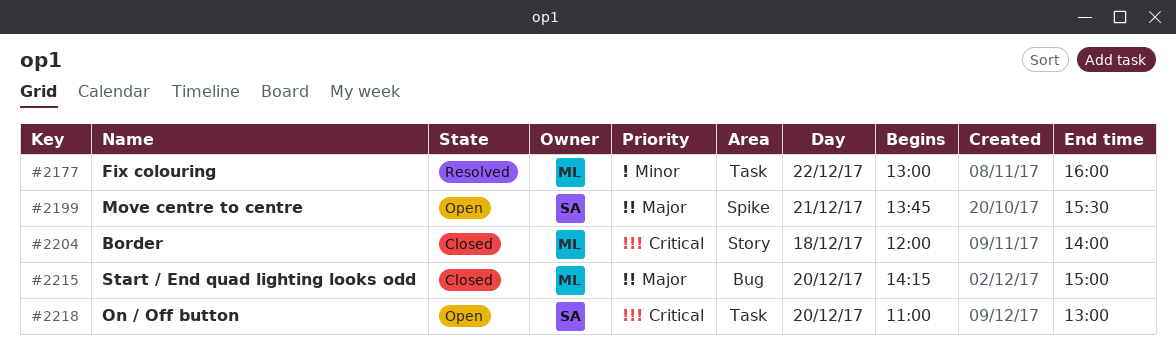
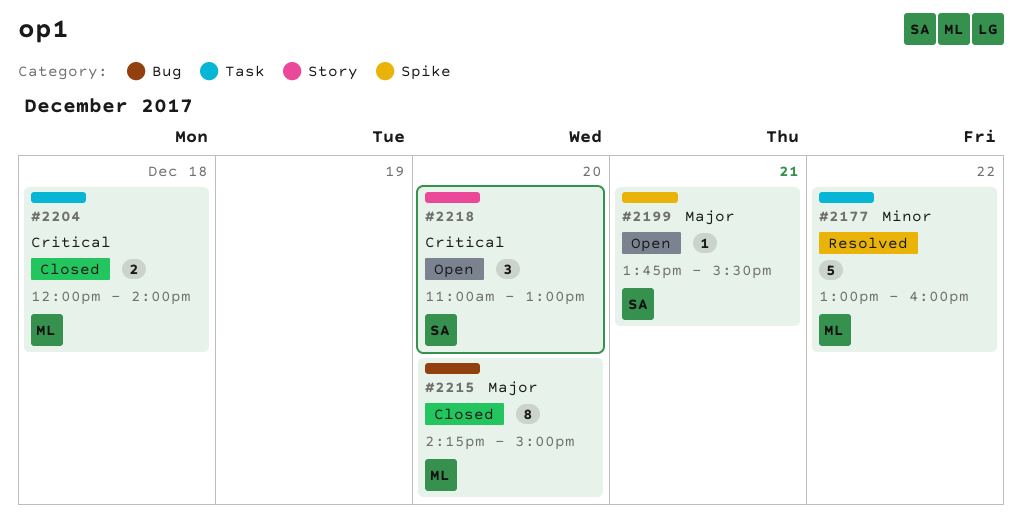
#2204, label: Story -> Task
#2218, label: Task -> Story

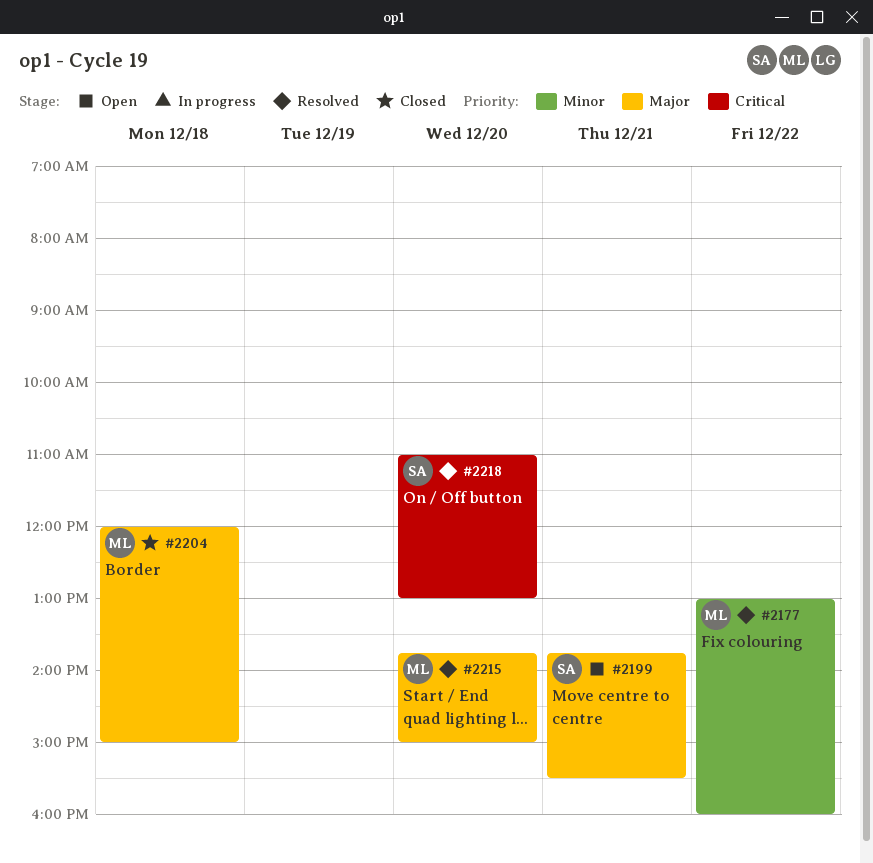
#2204, priority: Critical -> Major
#2204, ends: 14:00 -> 15:00
#2215, status: Closed -> Resolved
#2215, begins: 14:15 -> 13:45
#2218, status: Open -> Resolved

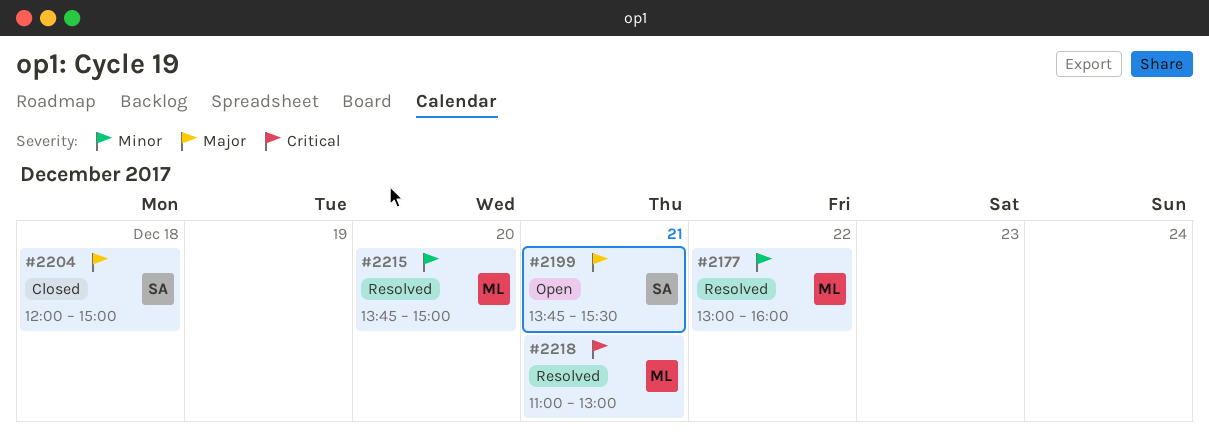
#2204, owner: ML -> SA
#2215, priority: Major -> Minor
#2218, owner: SA -> ML
#2218, day: Dec 20 -> Dec 21

